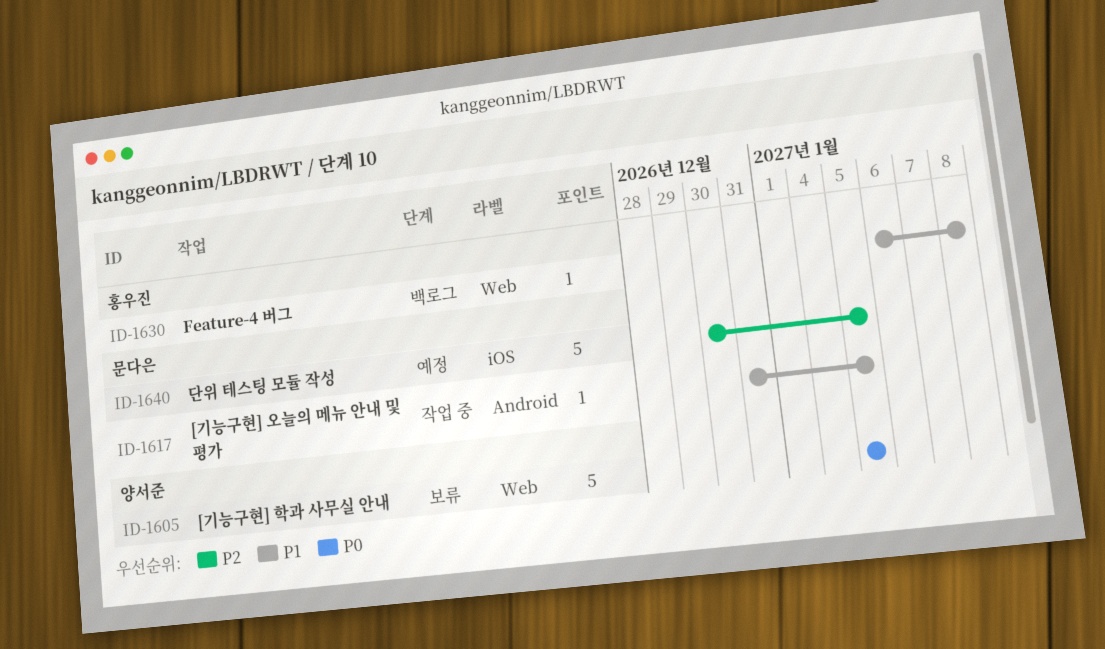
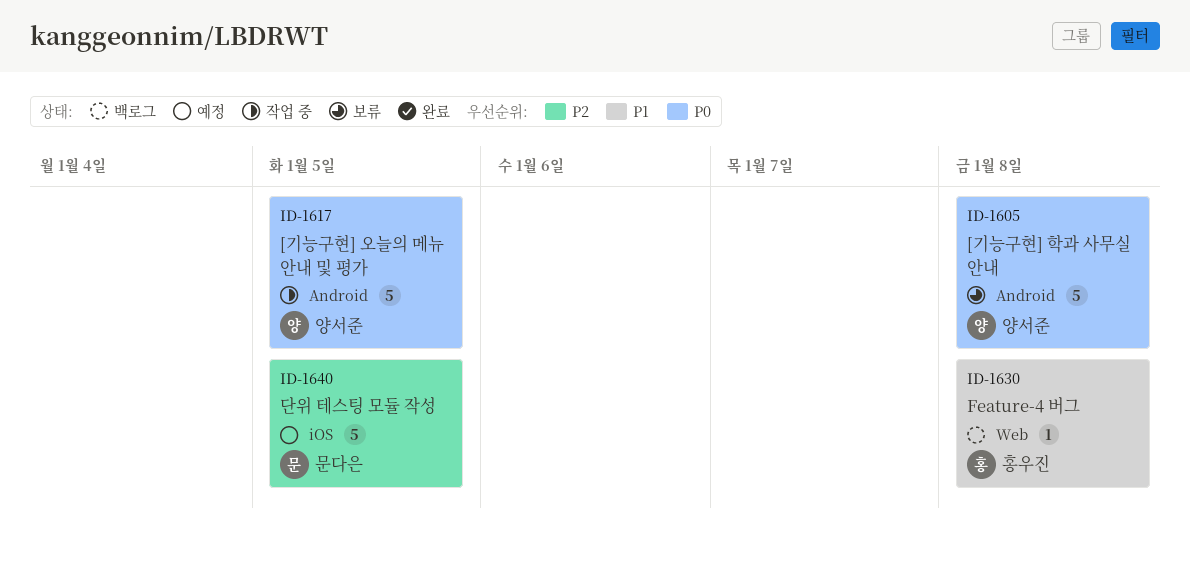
ID-1605, label: Web -> Android
ID-1605, due: Jan 5 -> Jan 8
ID-1617, owner: 문다은 -> 양서준
ID-1617, priority: P1 -> P0
ID-1617, estimate: 1 -> 5

